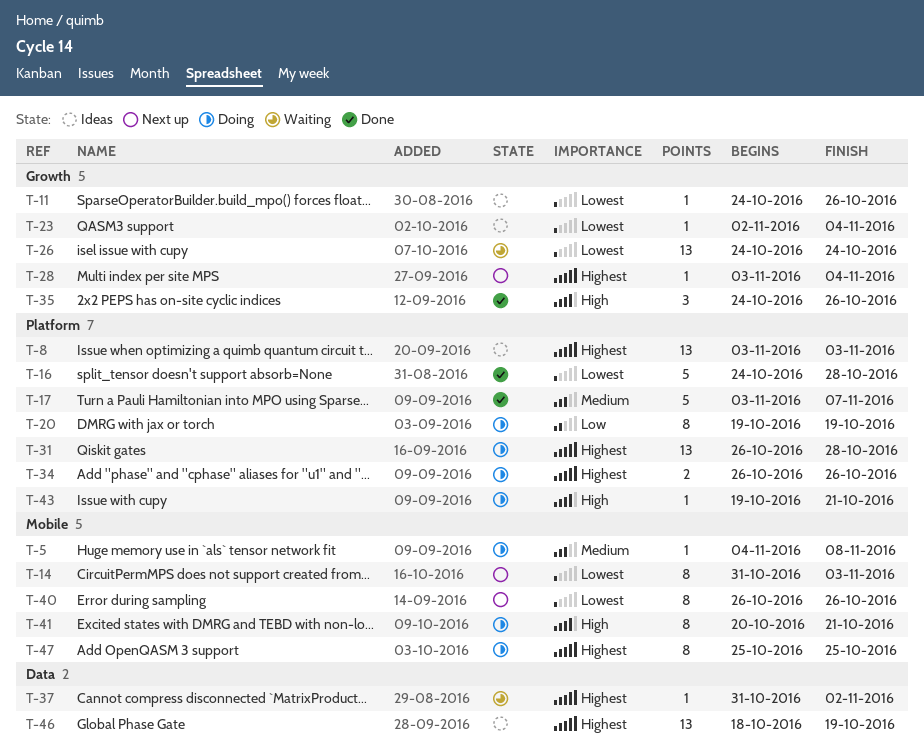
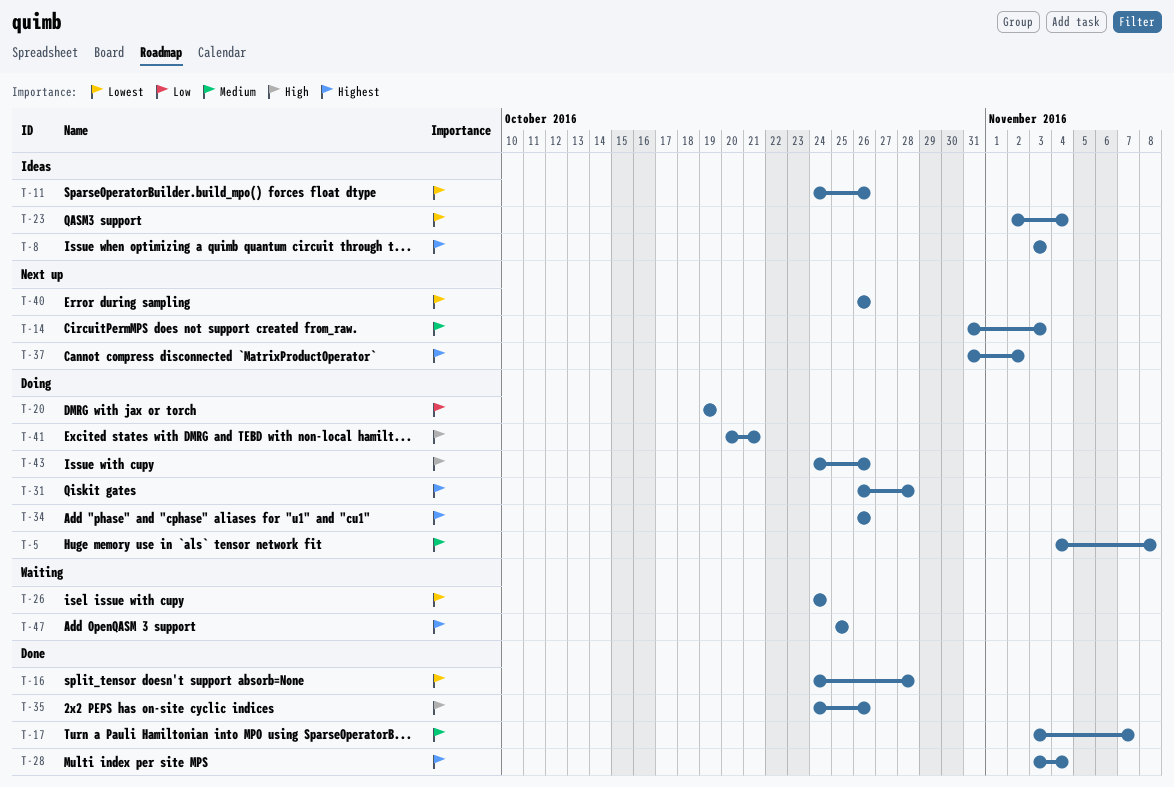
T-14, priority: Lowest -> Medium
T-28, status: Next up -> Done
T-37, status: Waiting -> Next up
T-43, start: Oct 19 -> Oct 24
T-43, due: Oct 21 -> Oct 26
T-46: present -> none
T-47, status: Doing -> Waiting

